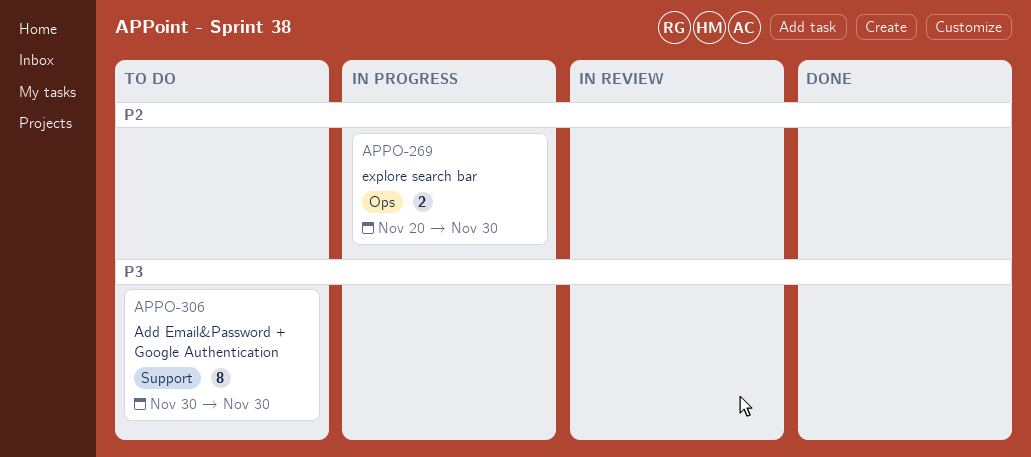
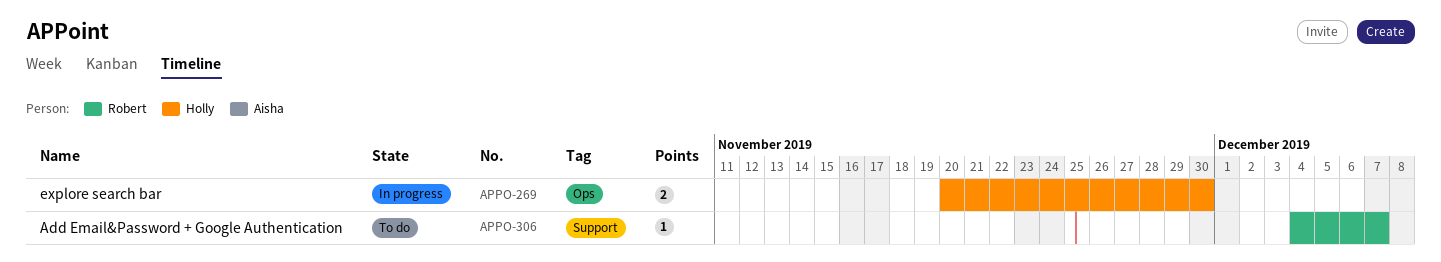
APPO-306, estimate: 8 -> 1
APPO-306, start: Nov 30 -> Dec 4
APPO-306, due: Nov 30 -> Dec 7

